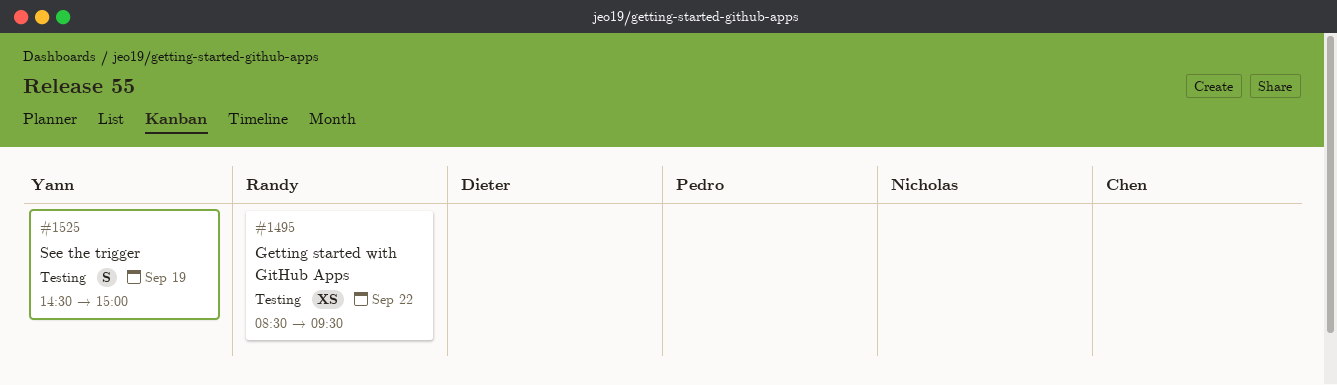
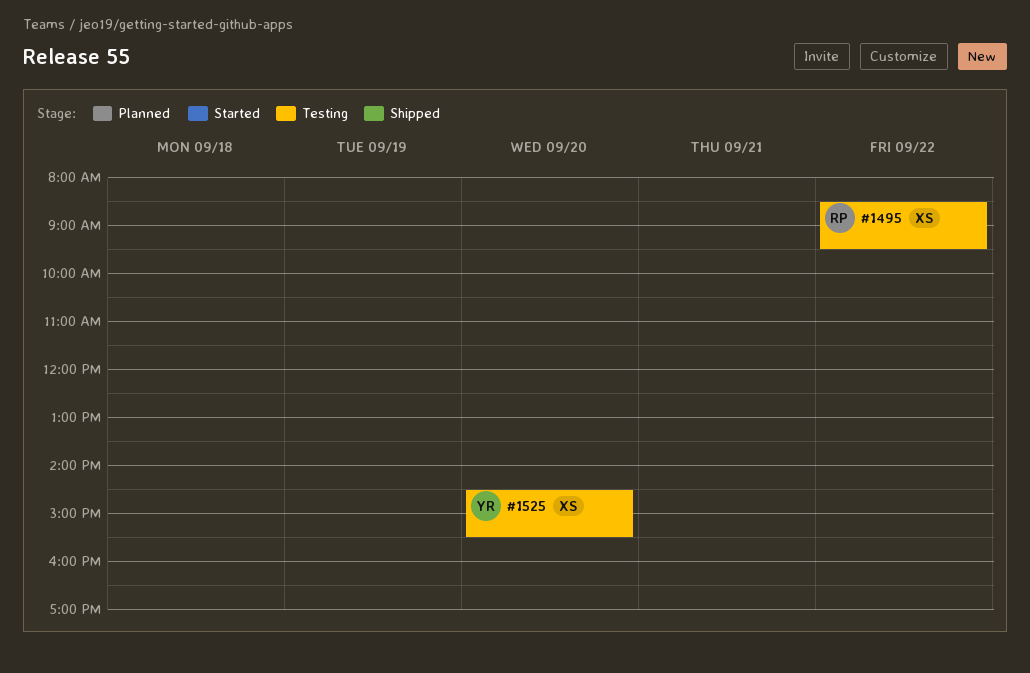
#1525, estimate: S -> XS
#1525, day: Sep 19 -> Sep 20
#1525, ends: 15:00 -> 15:30

